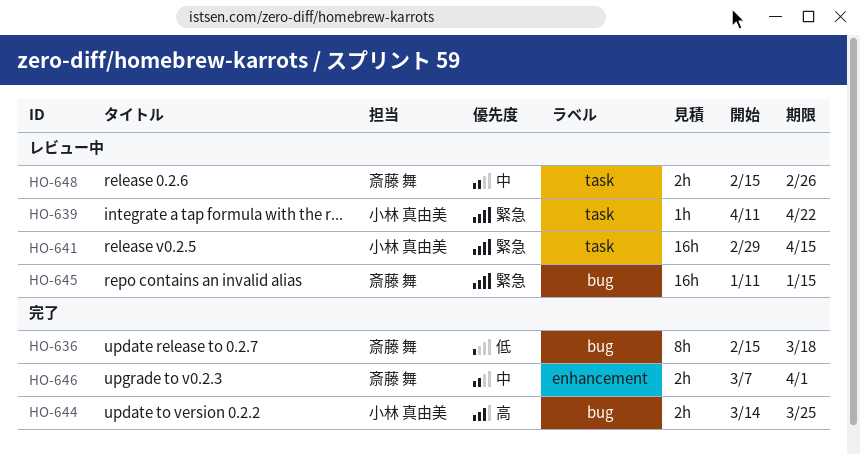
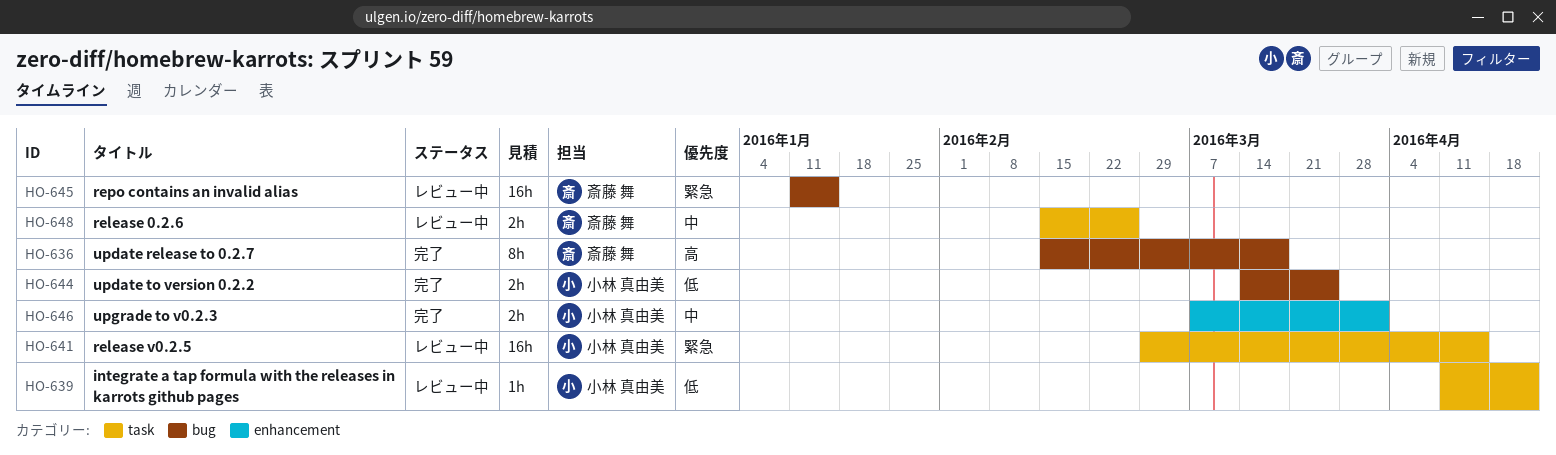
HO-636, priority: 低 -> 高
HO-639, priority: 緊急 -> 低
HO-644, priority: 高 -> 低
HO-646, owner: 斎藤 舞 -> 小林 真由美

